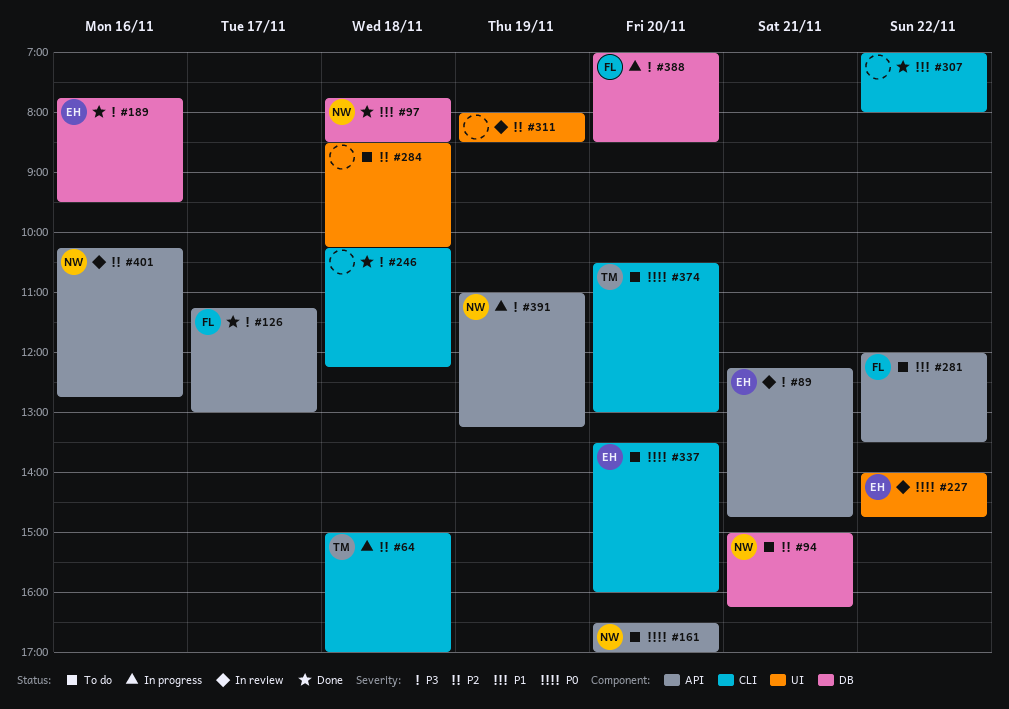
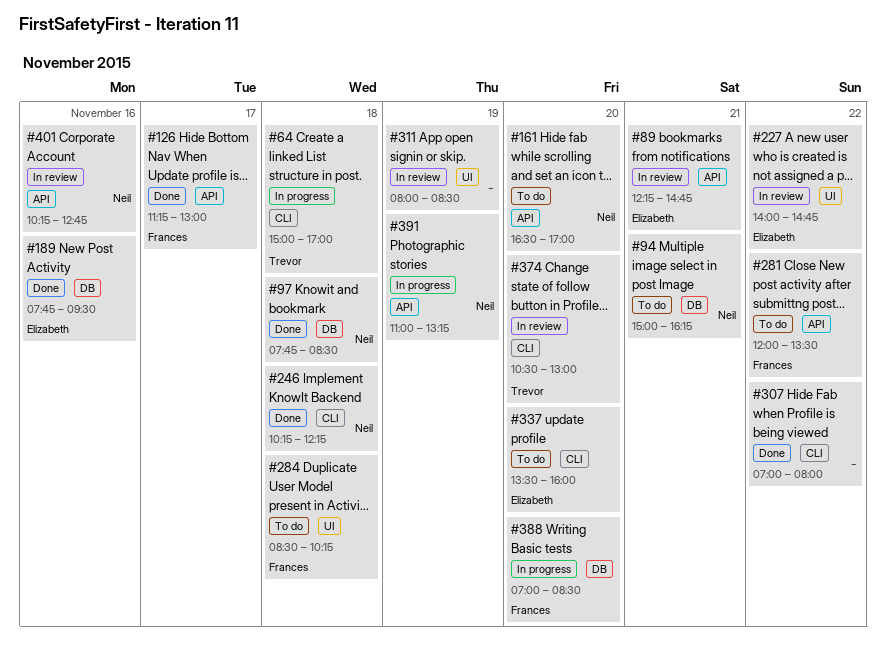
#246, owner: none -> Neil
#284, owner: none -> Frances
#374, status: To do -> In review

